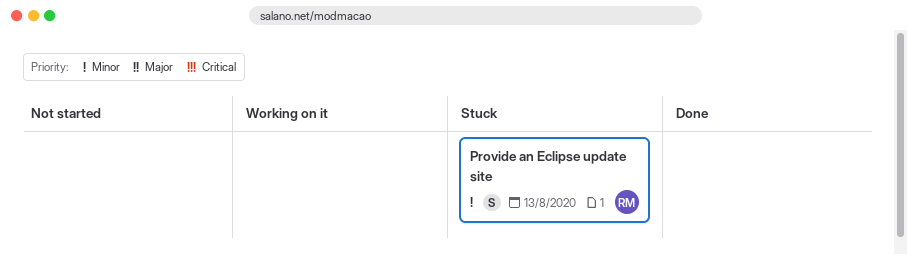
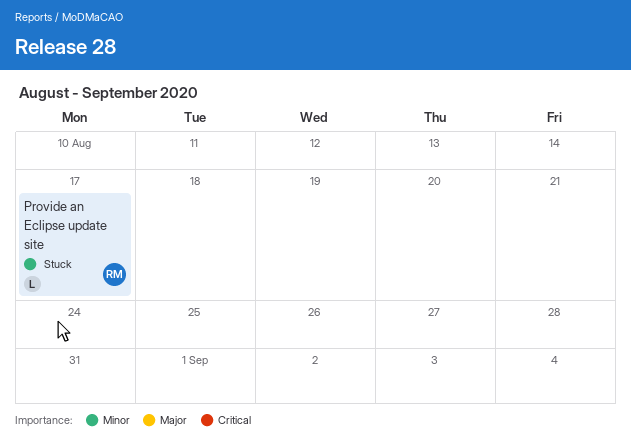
Provide an Eclipse update site, estimate: S -> L
Provide an Eclipse update site, due: Aug 13 -> Aug 17

